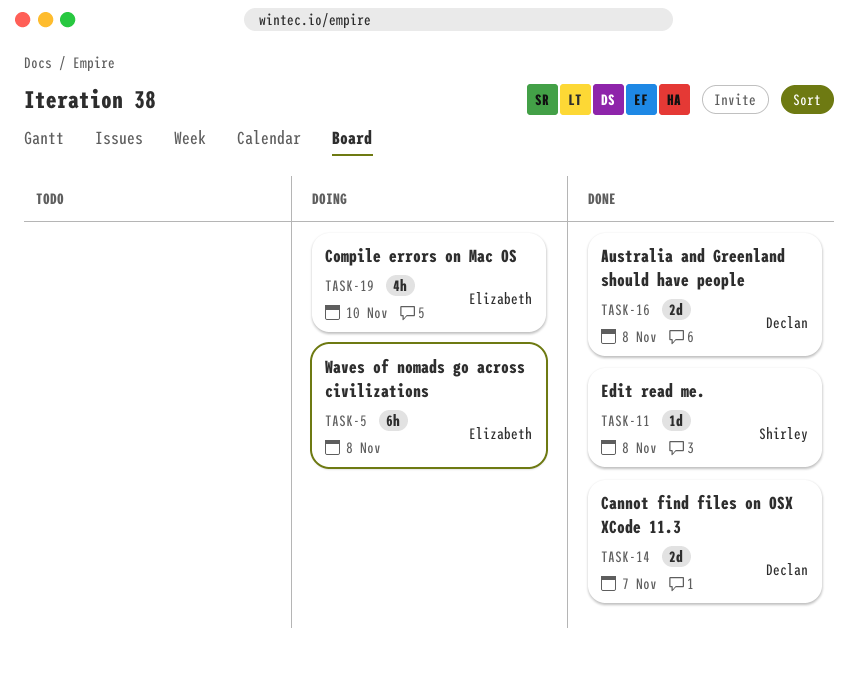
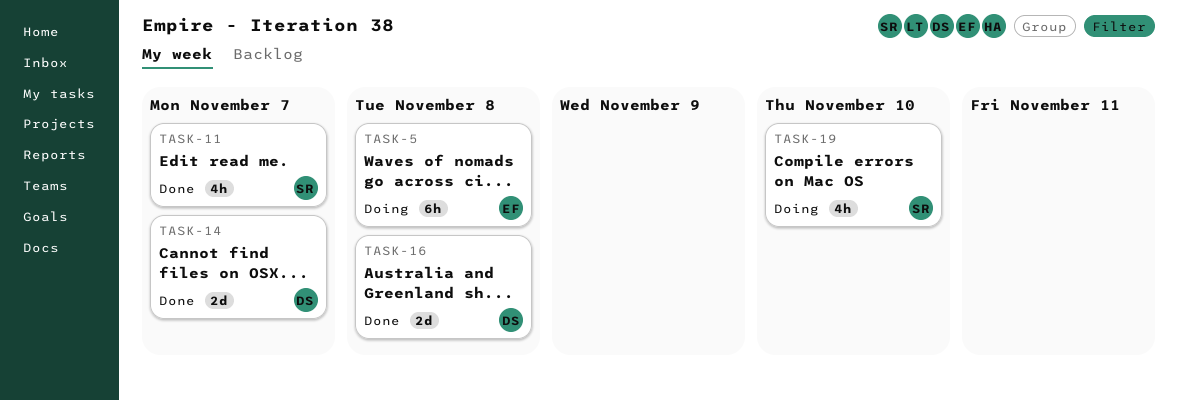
TASK-11, estimate: 1d -> 4h
TASK-11, due: Nov 8 -> Nov 7
TASK-19, owner: Elizabeth -> Shirley

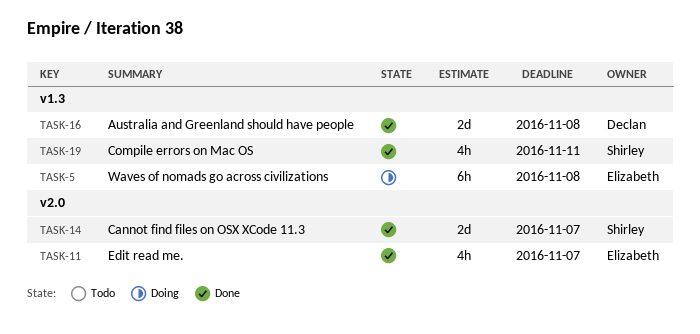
TASK-11, owner: Shirley -> Elizabeth
TASK-14, owner: Declan -> Shirley
TASK-19, status: Doing -> Done
TASK-19, due: Nov 10 -> Nov 11

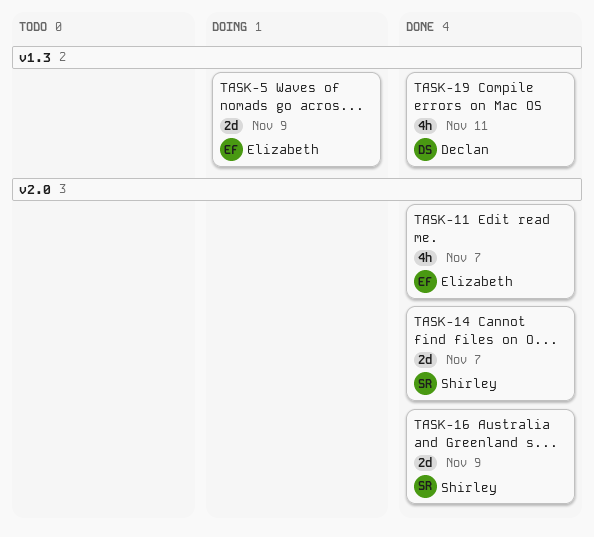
TASK-5, estimate: 6h -> 2d
TASK-5, due: Nov 8 -> Nov 9
TASK-16, owner: Declan -> Shirley
TASK-16, label: v1.3 -> v2.0
TASK-16, due: Nov 8 -> Nov 9
TASK-19, owner: Shirley -> Declan

